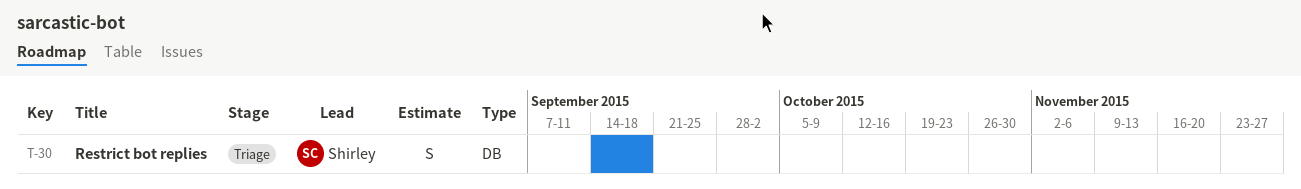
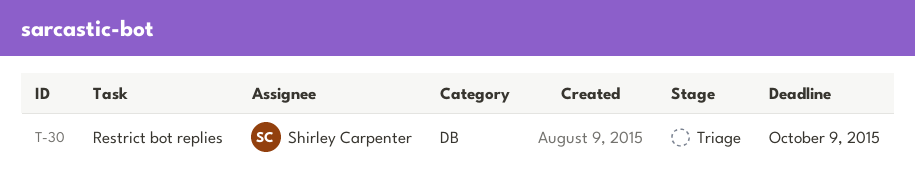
T-30, due: Sep 18 -> Oct 9

